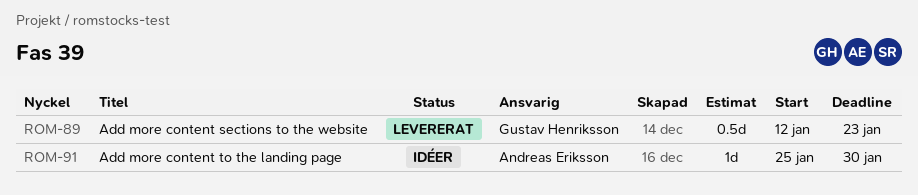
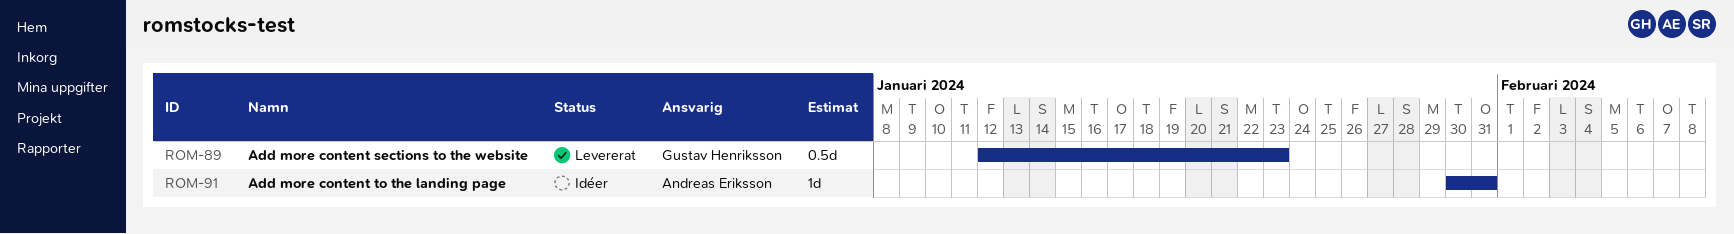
ROM-91, start: Jan 25 -> Jan 30
ROM-91, due: Jan 30 -> Jan 31

